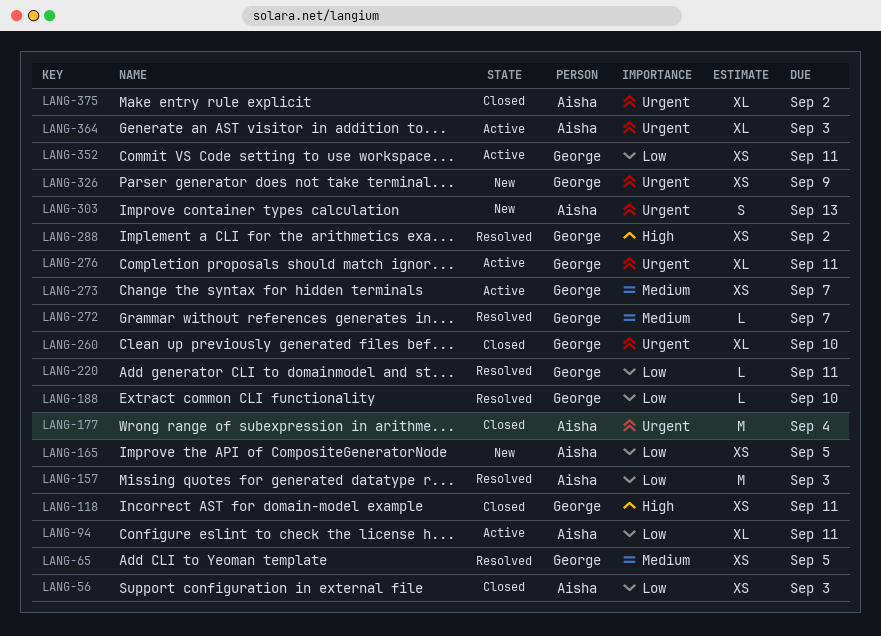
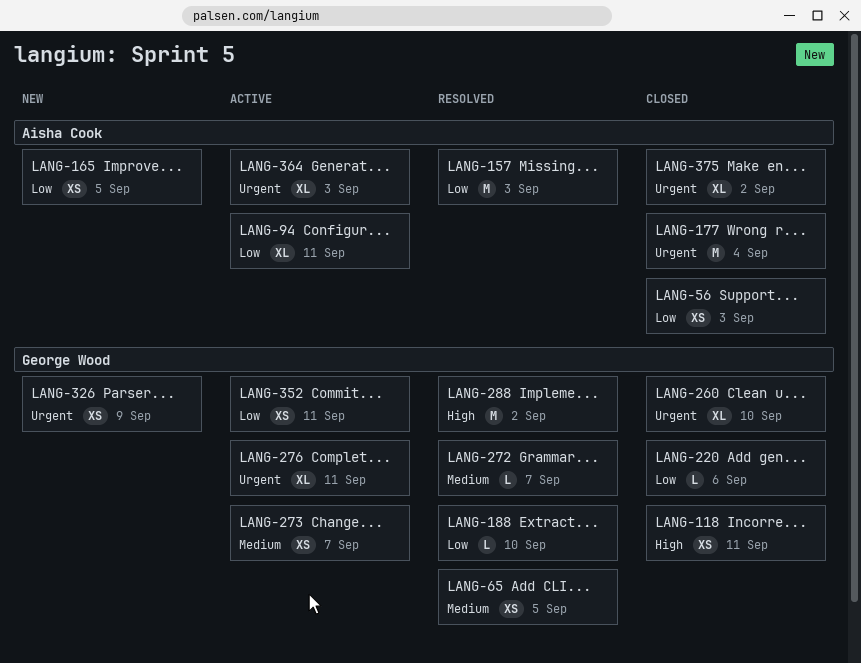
LANG-220, status: Resolved -> Closed
LANG-220, due: Sep 11 -> Sep 6
LANG-288, estimate: XS -> M
LANG-303: present -> none

